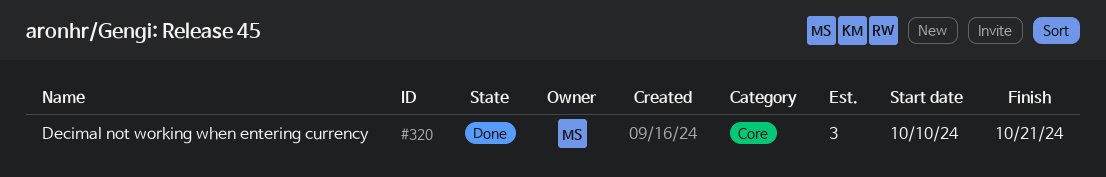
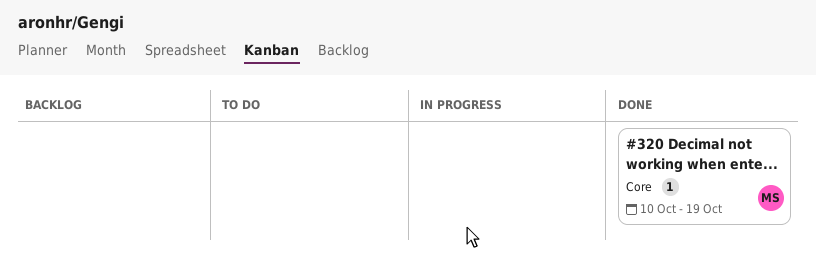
#320, estimate: 3 -> 1
#320, due: Oct 21 -> Oct 19

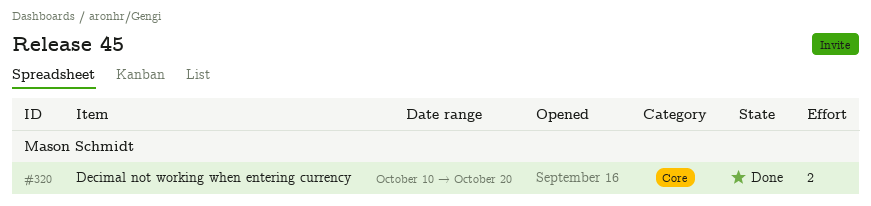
#320, estimate: 1 -> 2
#320, due: Oct 19 -> Oct 20

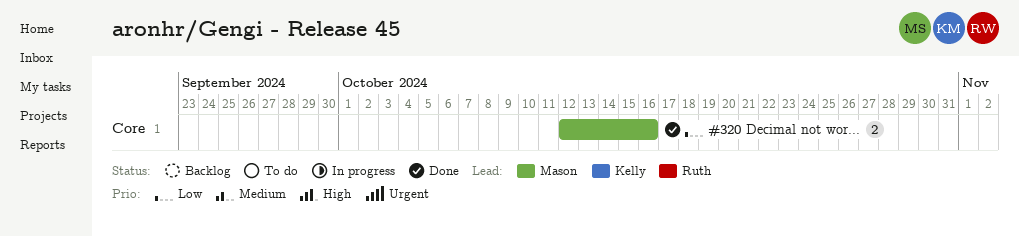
#320, start: Oct 10 -> Oct 12
#320, due: Oct 20 -> Oct 16

